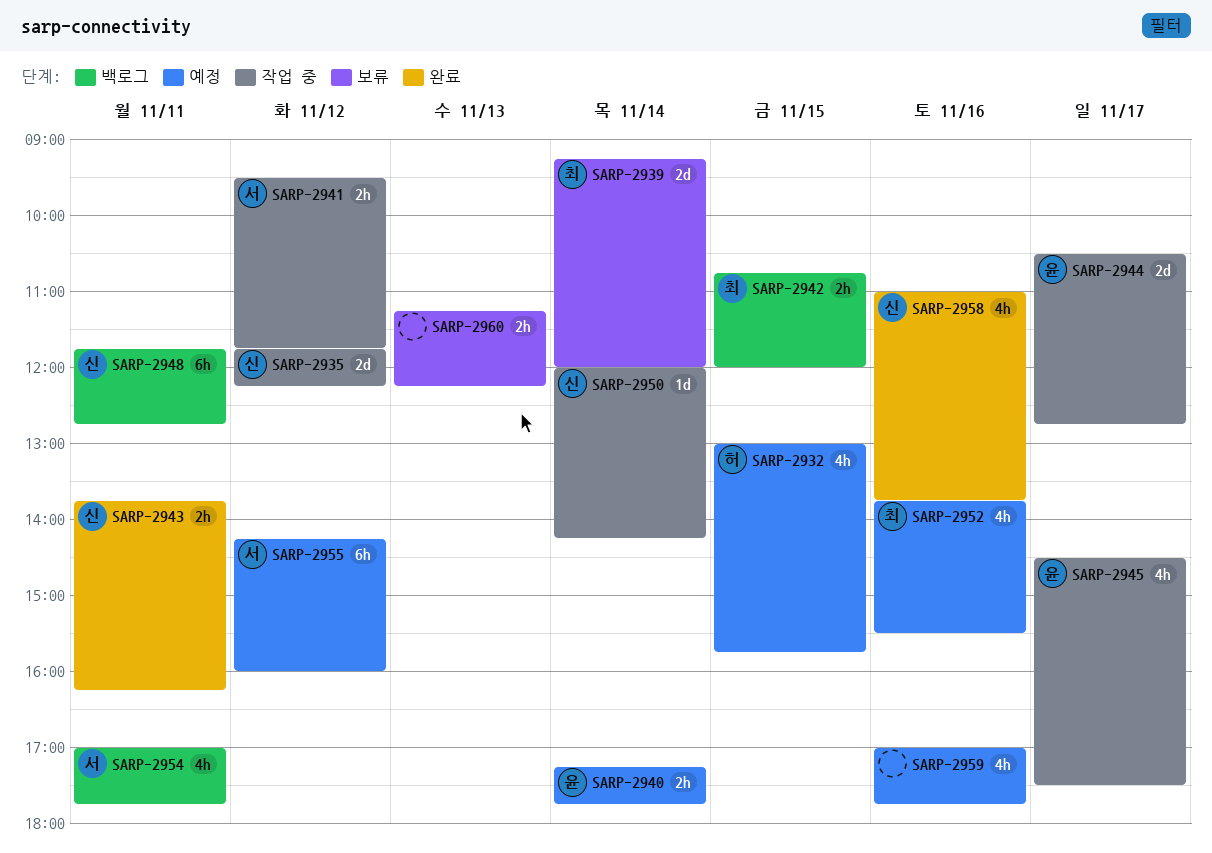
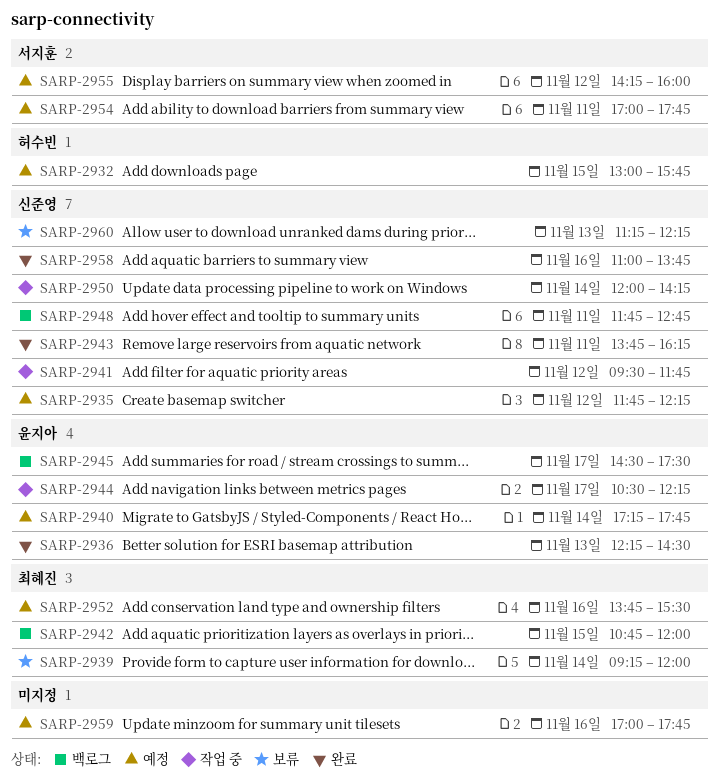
SARP-2935, status: 작업 중 -> 예정
SARP-2936: none -> present
SARP-2941, owner: 서지훈 -> 신준영
SARP-2944, ends: 12:45 -> 12:15
SARP-2945, status: 작업 중 -> 백로그
SARP-2954, status: 백로그 -> 예정
SARP-2960, owner: none -> 신준영

